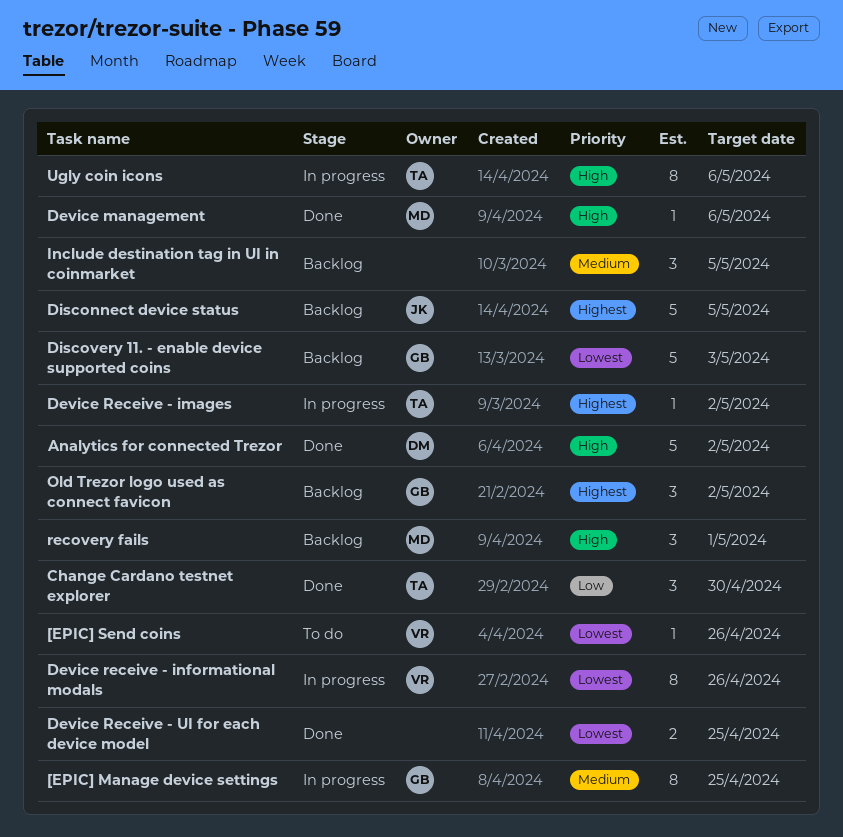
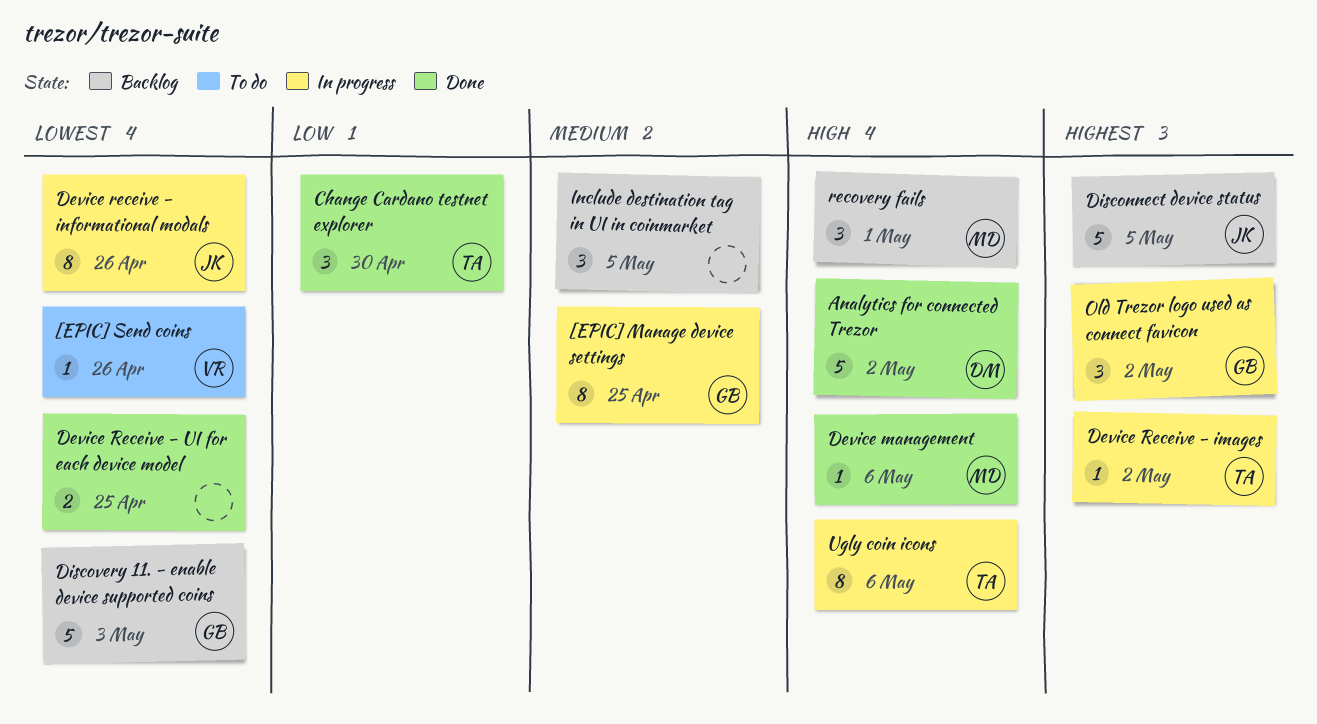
Device receive - informational modals, owner: VR -> JK
Old Trezor logo used as connect favicon, status: Backlog -> In progress

